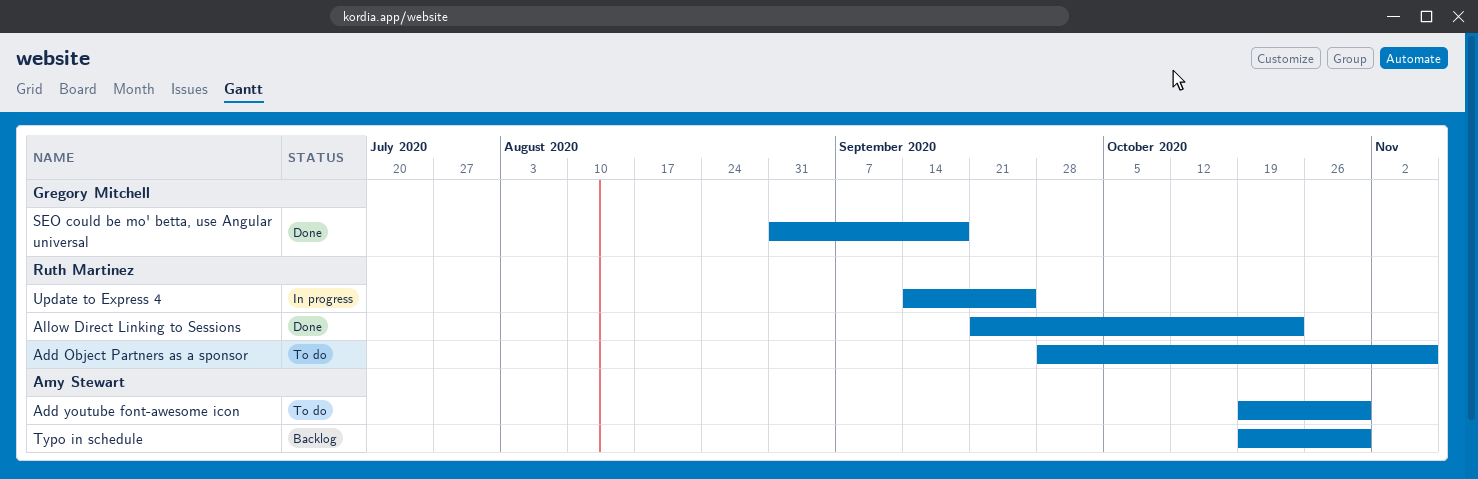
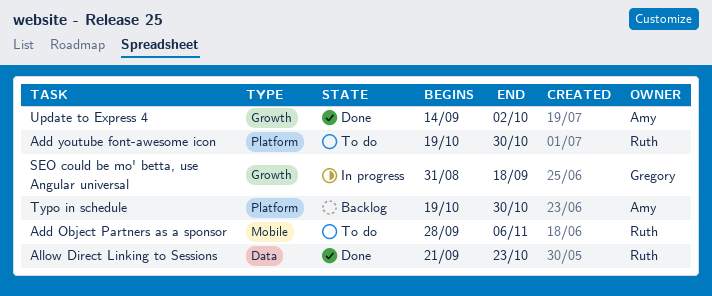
Add youtube font-awesome icon, owner: Amy Stewart -> Ruth Martinez
SEO could be mo' betta, use Angular universal, status: Done -> In progress
Update to Express 4, status: In progress -> Done
Update to Express 4, owner: Ruth Martinez -> Amy Stewart
Update to Express 4, due: Sep 25 -> Oct 2

